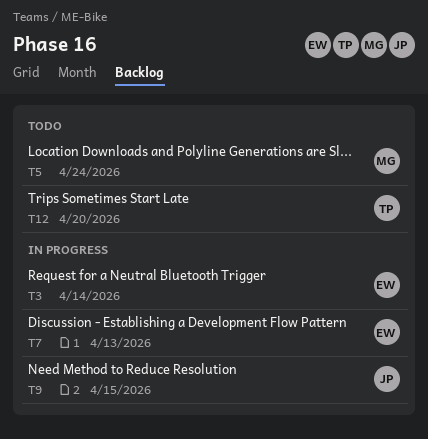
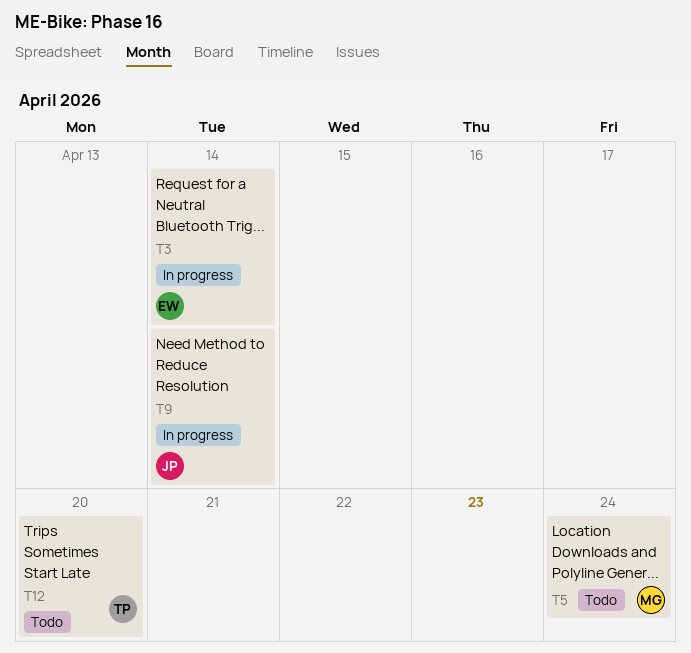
T7: present -> none
T9, due: Apr 15 -> Apr 14

